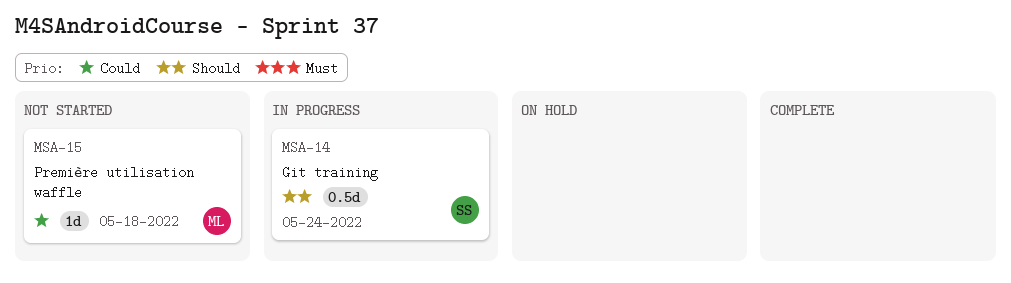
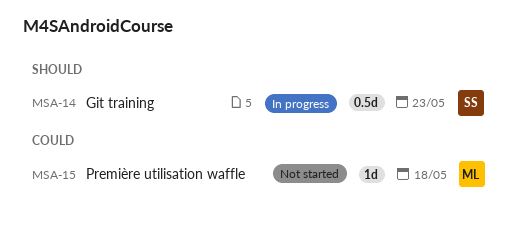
MSA-14, due: May 24 -> May 23

